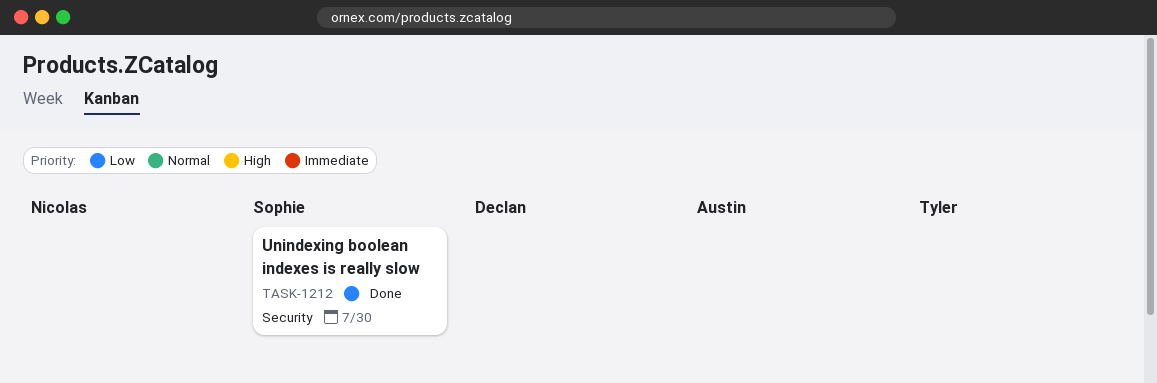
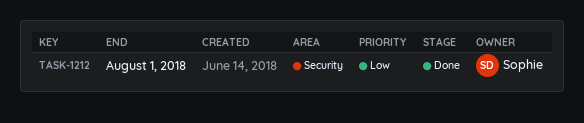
TASK-1212, due: Jul 30 -> Aug 1

